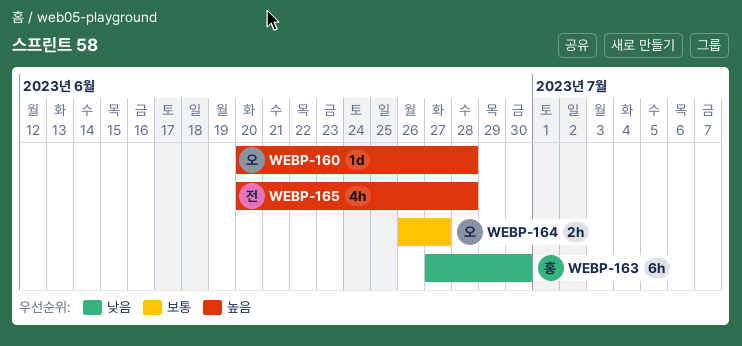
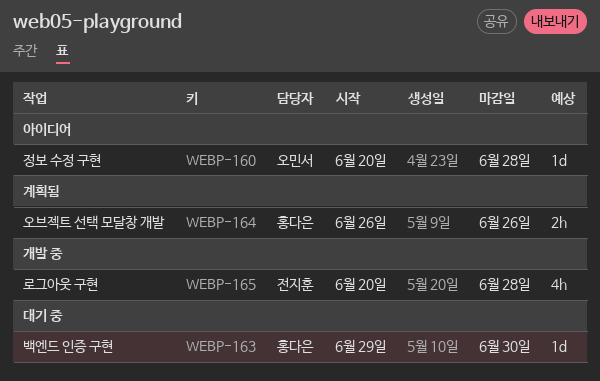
WEBP-163, estimate: 6h -> 1d
WEBP-163, start: Jun 27 -> Jun 29
WEBP-164, owner: 오민서 -> 홍다은
WEBP-164, due: Jun 27 -> Jun 26

